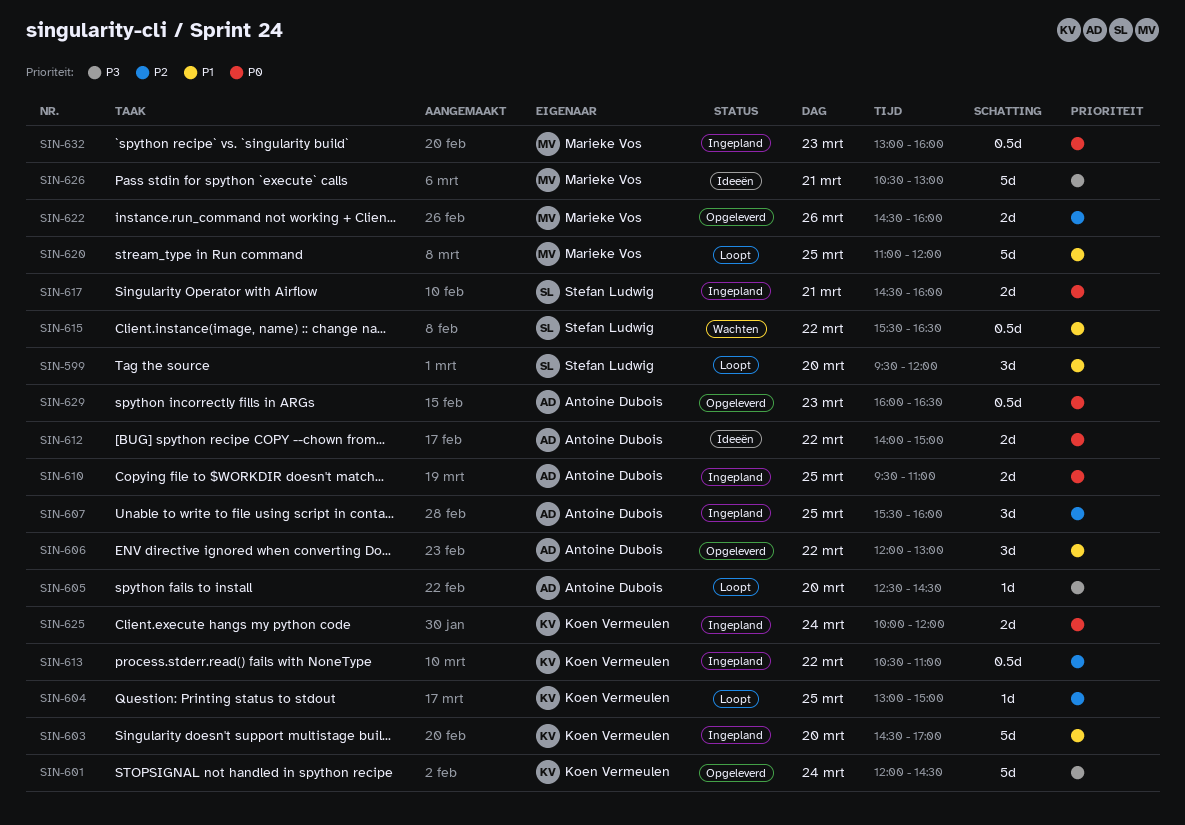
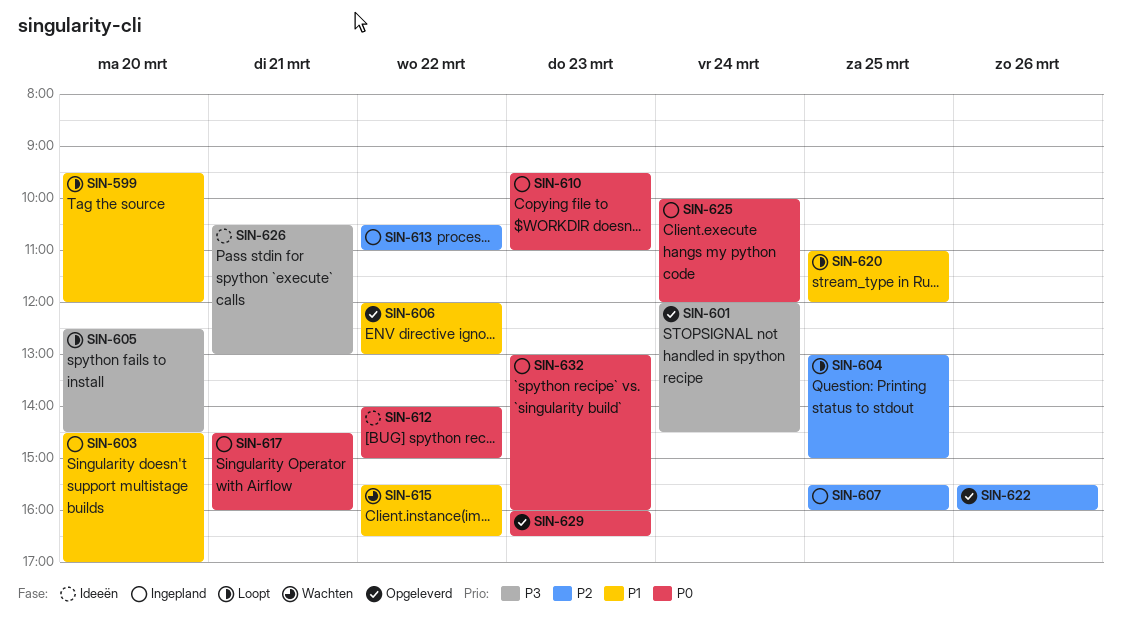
SIN-610, day: Mar 25 -> Mar 23
SIN-622, begins: 14:30 -> 15:30

